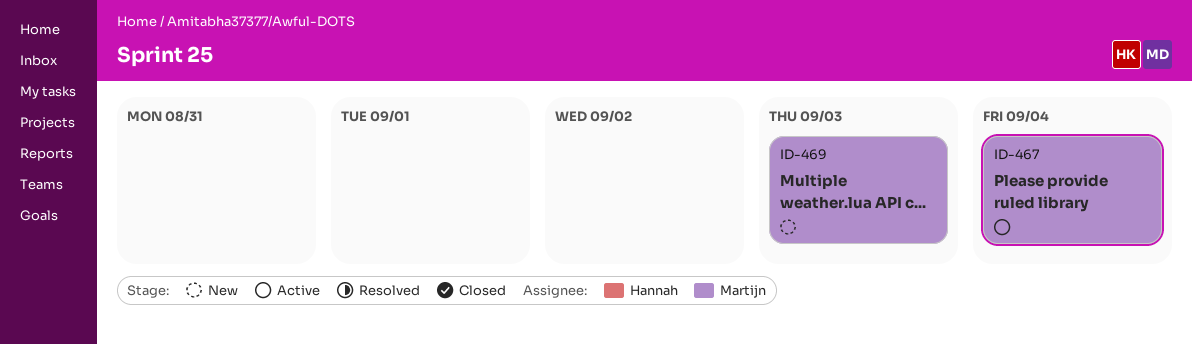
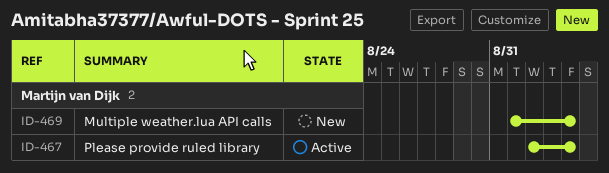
ID-469, due: Sep 3 -> Sep 4

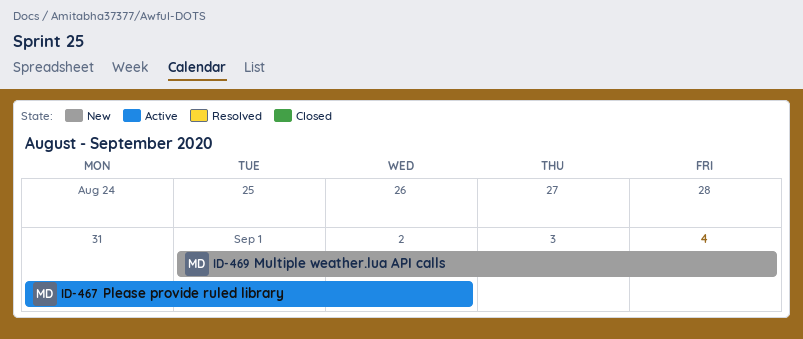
ID-467, start: Sep 2 -> Aug 31
ID-467, due: Sep 4 -> Sep 2

